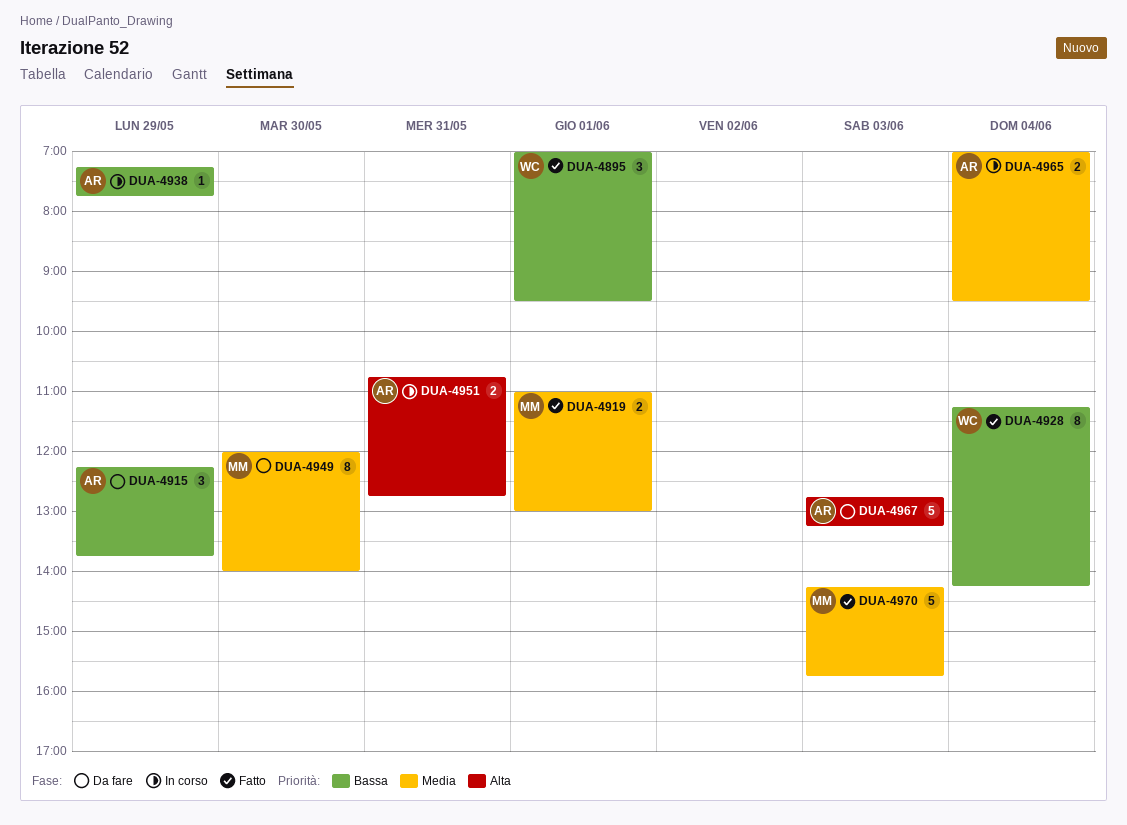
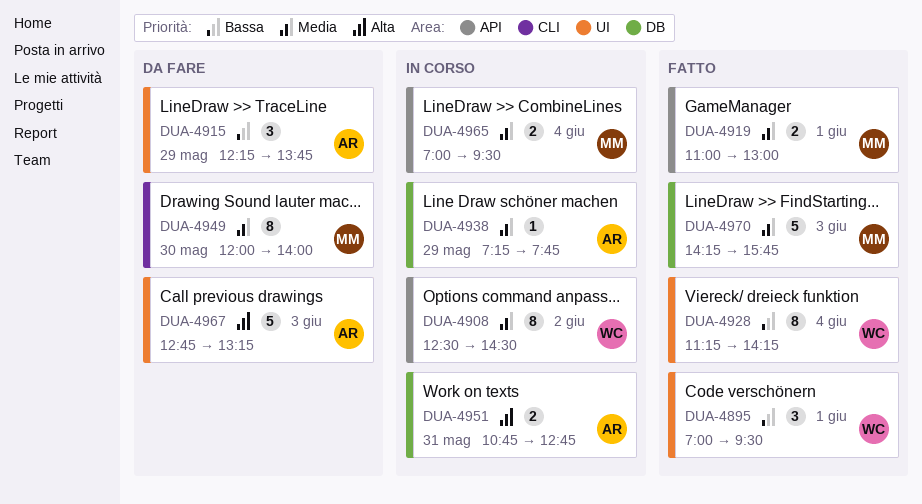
DUA-4908: none -> present
DUA-4938, priority: Bassa -> Media
DUA-4965, owner: AR -> MM

